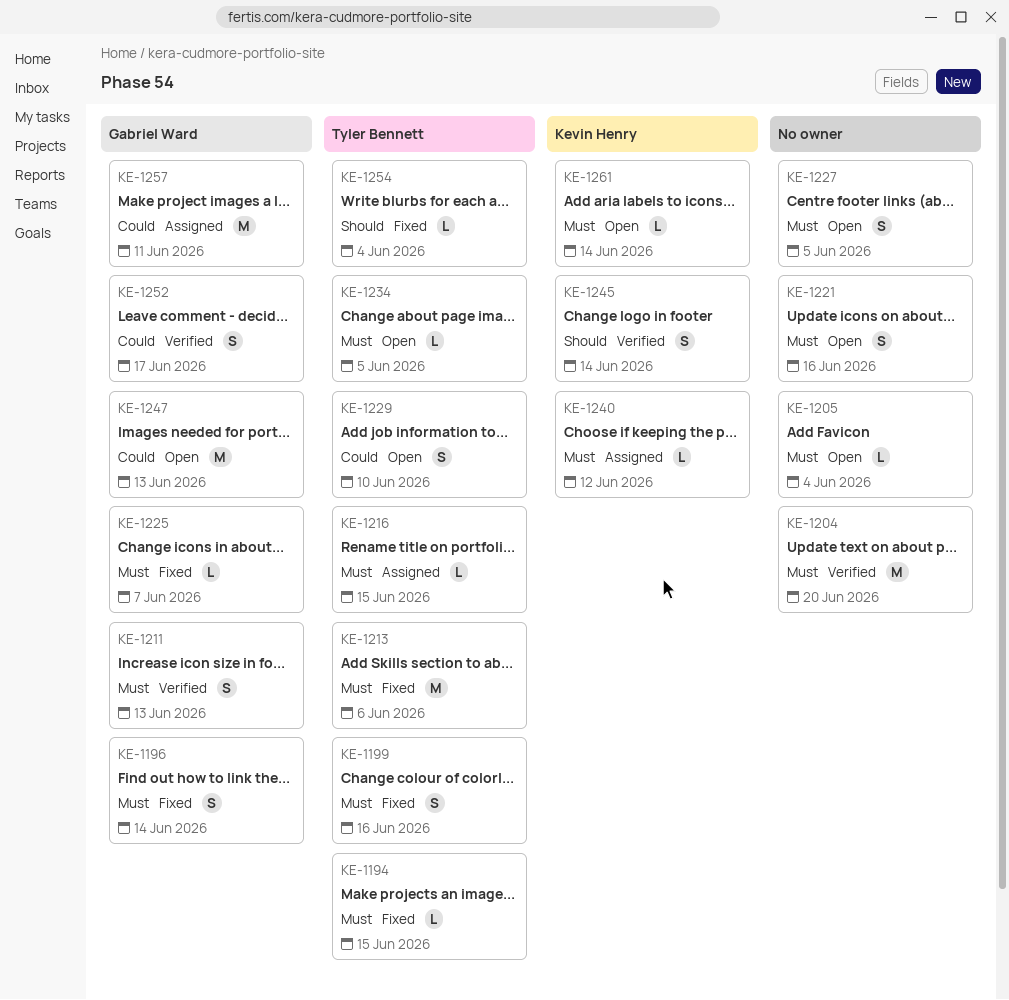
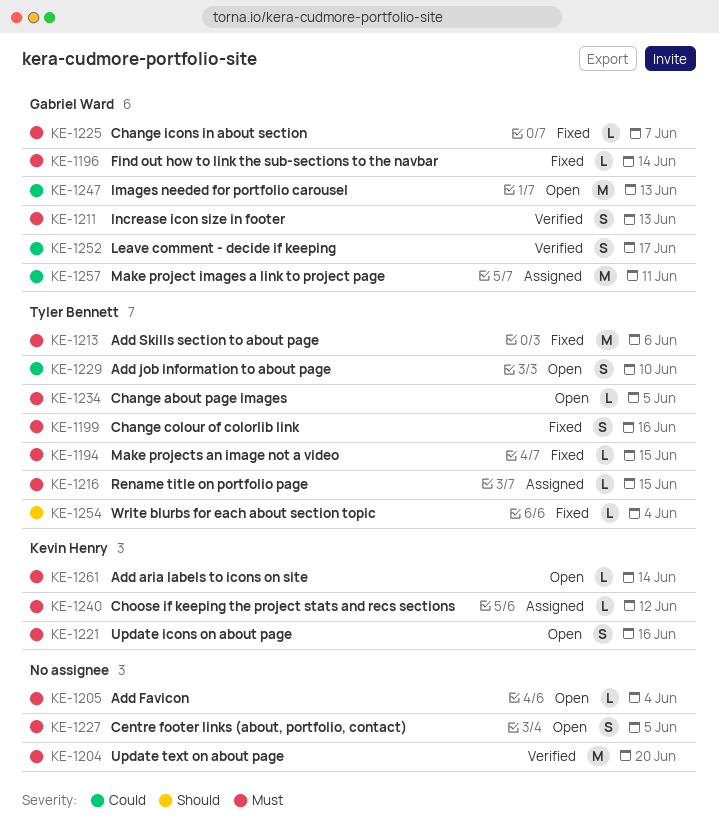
KE-1196, estimate: S -> L
KE-1221, owner: none -> Kevin Henry
KE-1245: present -> none

